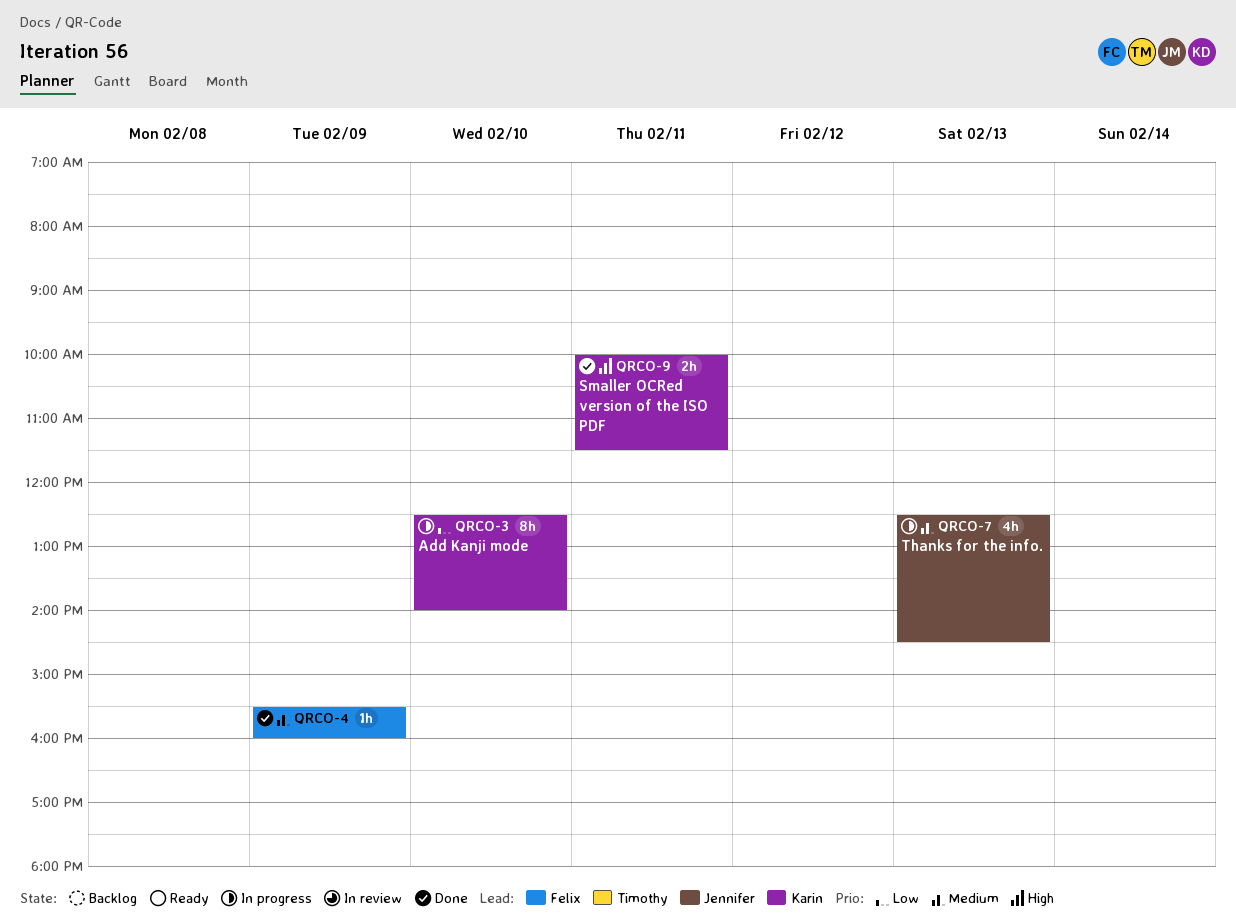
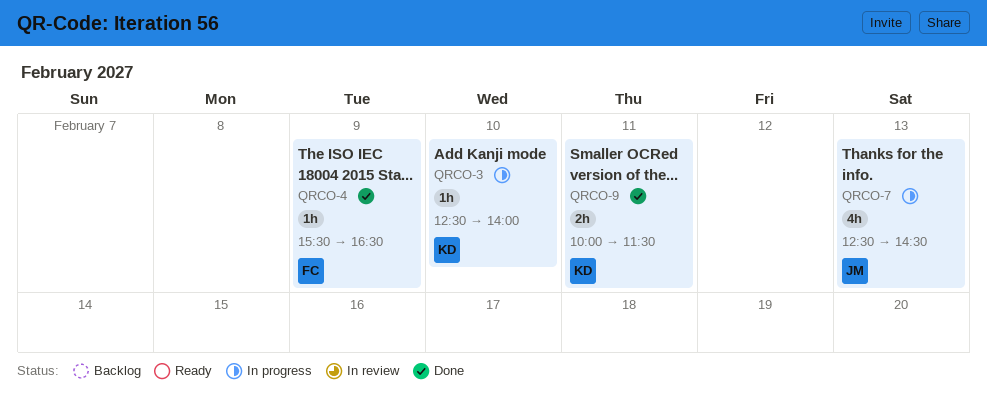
QRCO-3, estimate: 8h -> 1h
QRCO-4, ends: 16:00 -> 16:30

